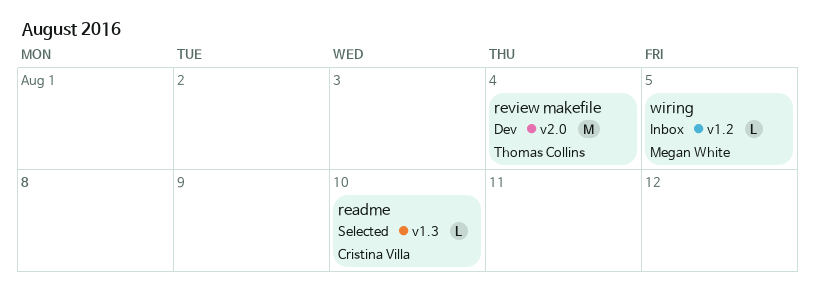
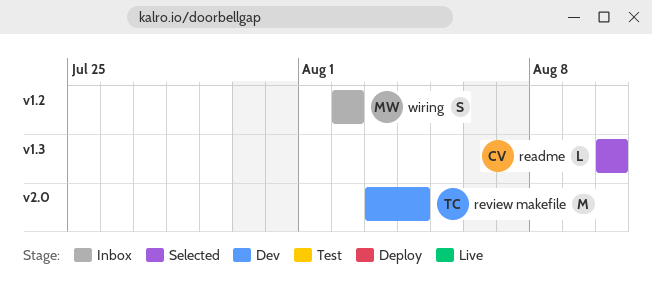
wiring, estimate: L -> S
wiring, due: Aug 5 -> Aug 2

